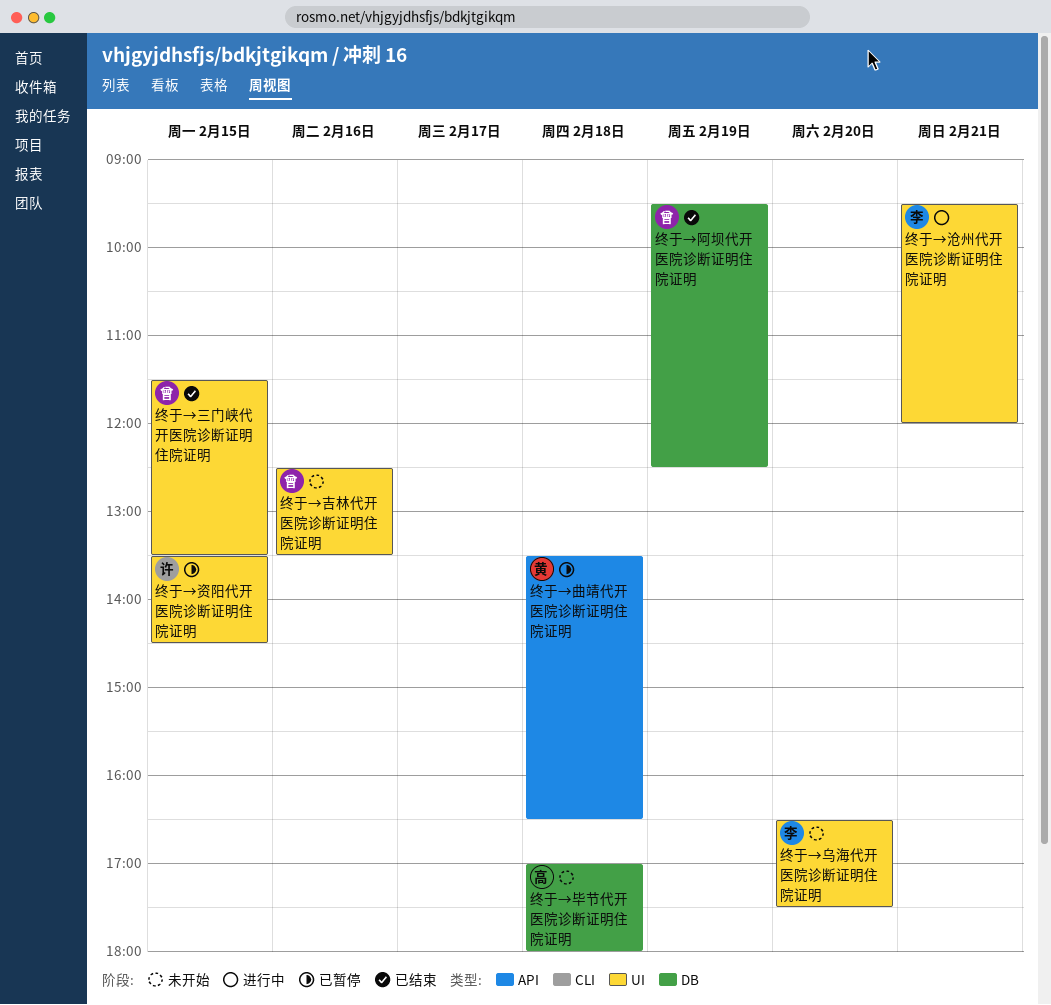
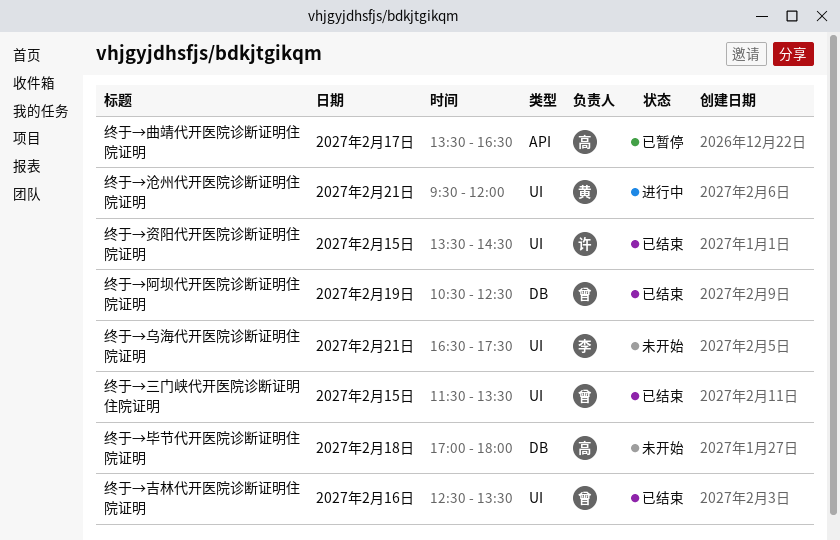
终于→乌海代开医院诊断证明住院证明, day: Feb 20 -> Feb 21
终于→吉林代开医院诊断证明住院证明, status: 未开始 -> 已结束
终于→曲靖代开医院诊断证明住院证明, owner: 黄 -> 高
终于→曲靖代开医院诊断证明住院证明, day: Feb 18 -> Feb 17
终于→沧州代开医院诊断证明住院证明, owner: 李 -> 黄
终于→资阳代开医院诊断证明住院证明, status: 已暂停 -> 已结束
终于→阿坝代开医院诊断证明住院证明, begins: 09:30 -> 10:30

